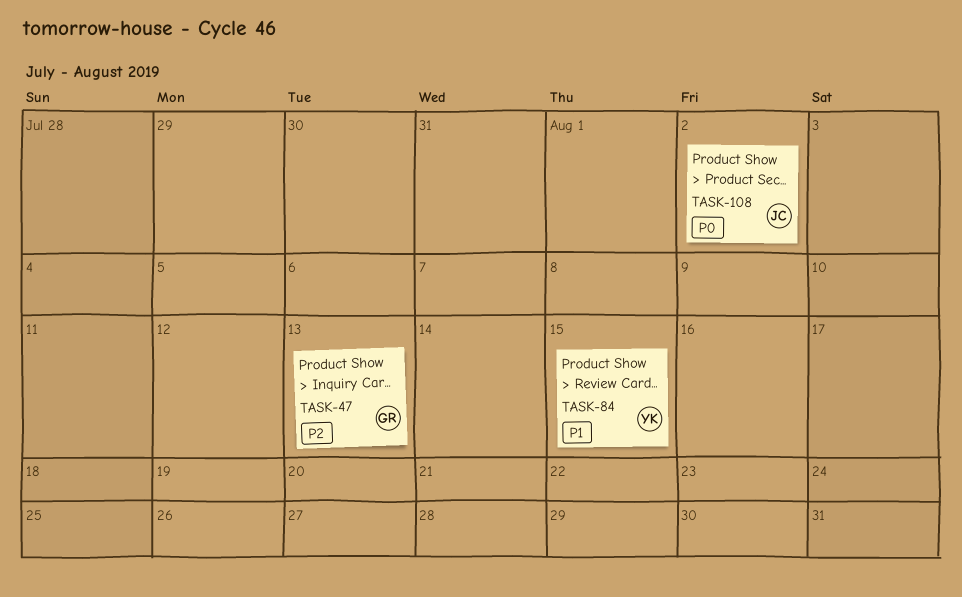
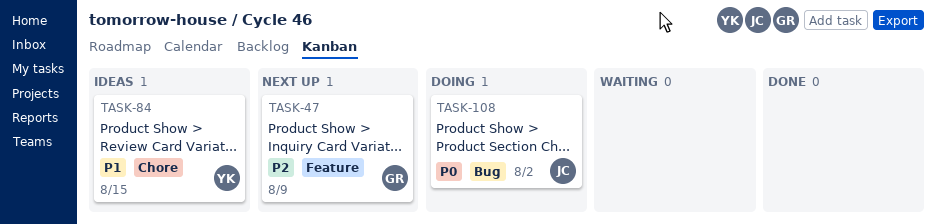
TASK-47, due: Aug 13 -> Aug 9

